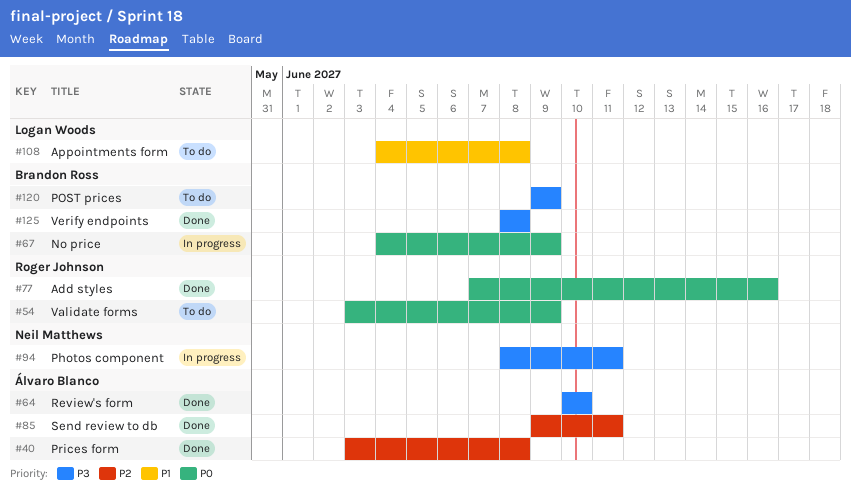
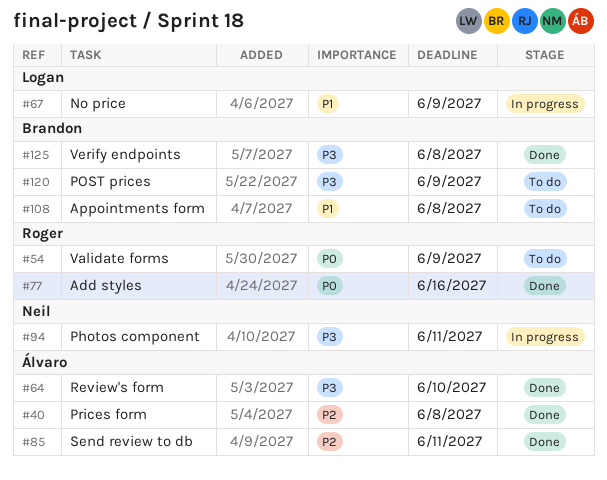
#67, owner: Brandon Ross -> Logan Woods
#67, priority: P0 -> P1
#108, owner: Logan Woods -> Brandon Ross

